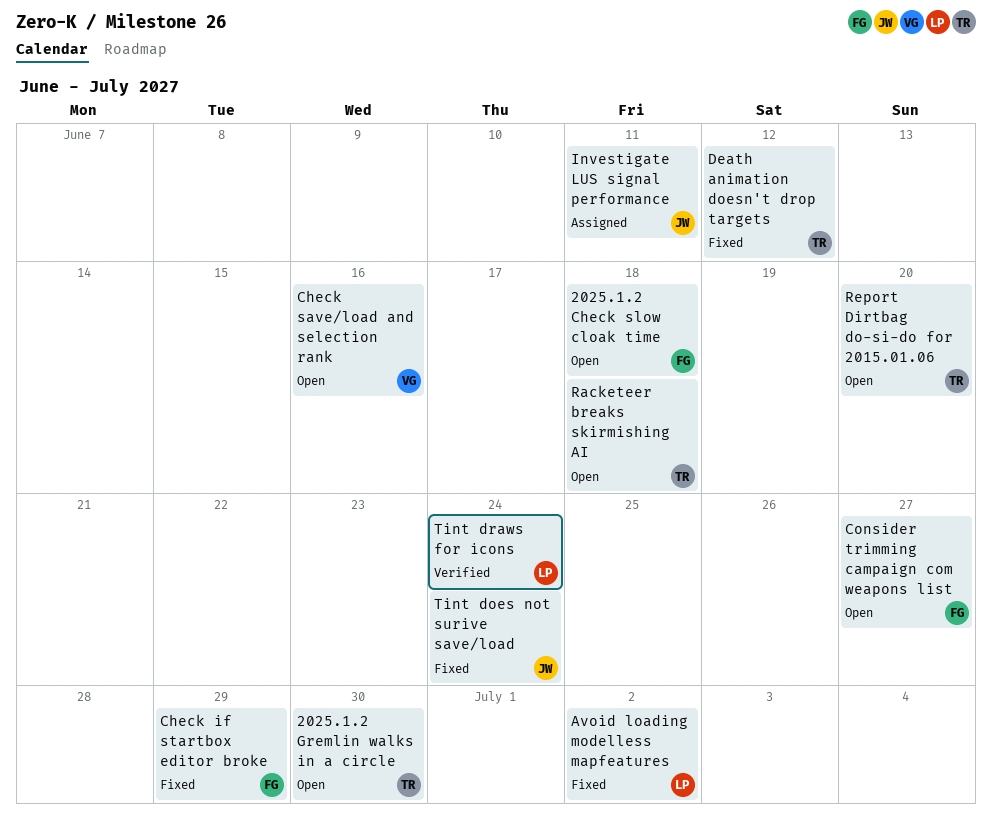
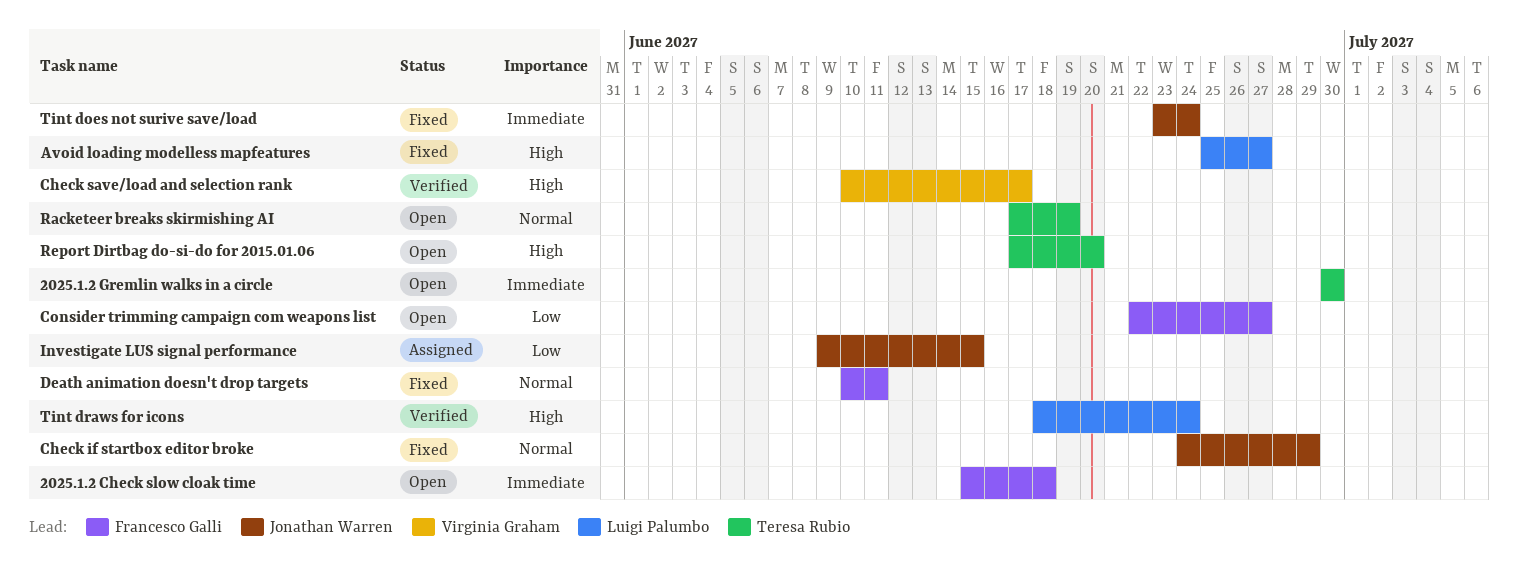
Avoid loading modelless mapfeatures, due: Jul 2 -> Jun 27
Check if startbox editor broke, owner: Francesco Galli -> Jonathan Warren
Check save/load and selection rank, status: Open -> Verified
Check save/load and selection rank, due: Jun 16 -> Jun 17
Death animation doesn't drop targets, owner: Teresa Rubio -> Francesco Galli
Death animation doesn't drop targets, due: Jun 12 -> Jun 11
Investigate LUS signal performance, due: Jun 11 -> Jun 15
Racketeer breaks skirmishing AI, due: Jun 18 -> Jun 19

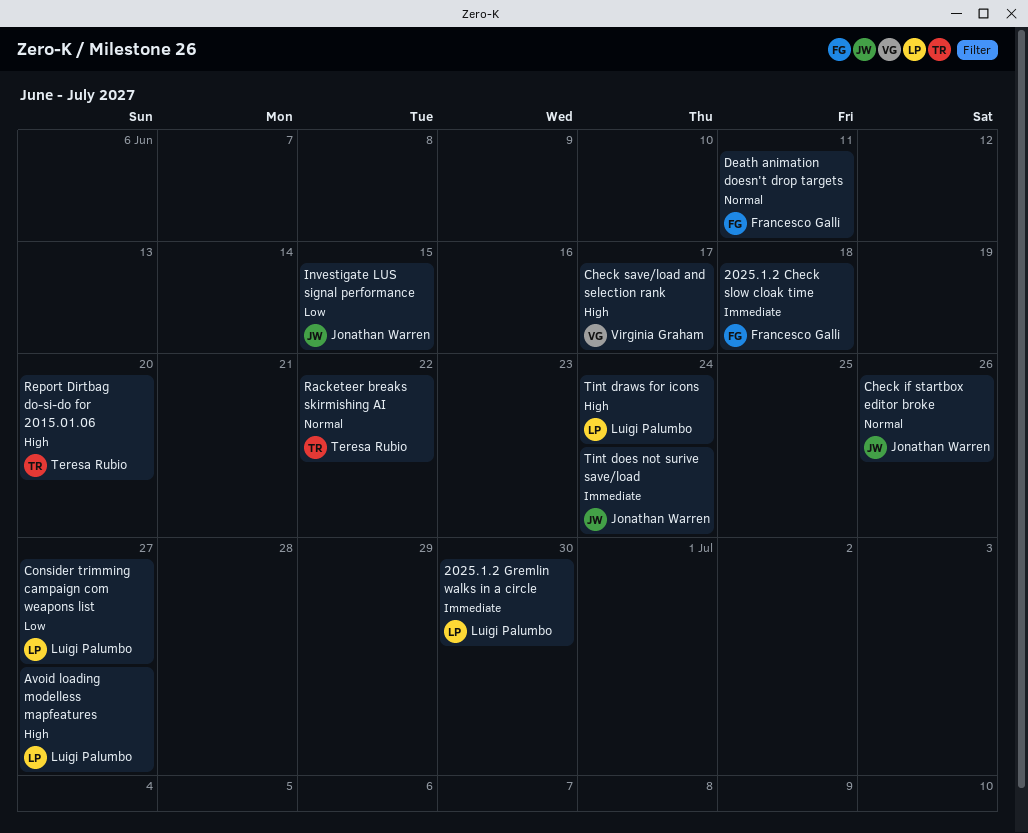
2025.1.2 Gremlin walks in a circle, owner: Teresa Rubio -> Luigi Palumbo
Check if startbox editor broke, due: Jun 29 -> Jun 26
Consider trimming campaign com weapons list, owner: Francesco Galli -> Luigi Palumbo
Racketeer breaks skirmishing AI, due: Jun 19 -> Jun 22

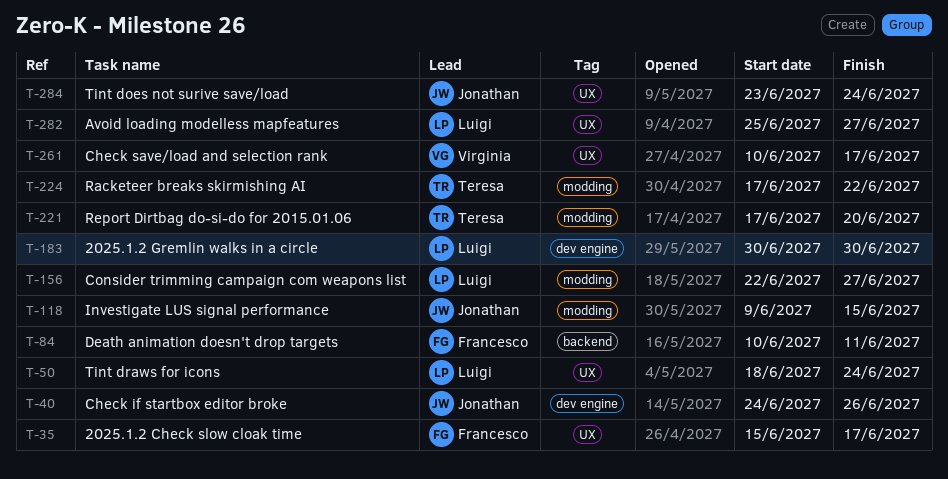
2025.1.2 Check slow cloak time, due: Jun 18 -> Jun 17

